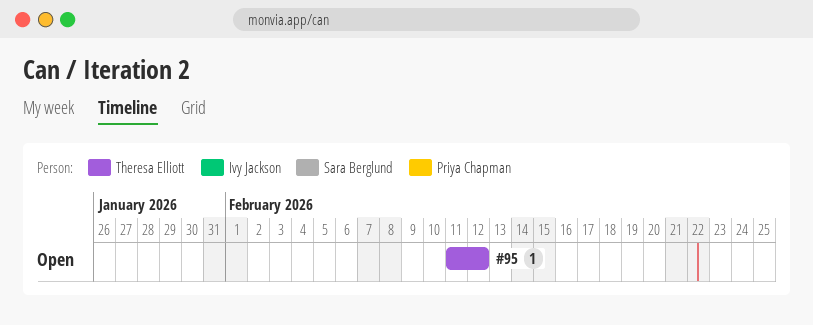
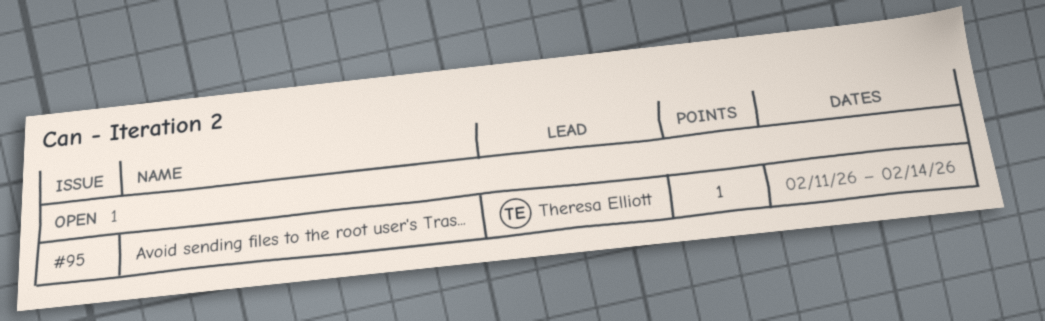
#95, due: Feb 12 -> Feb 14

